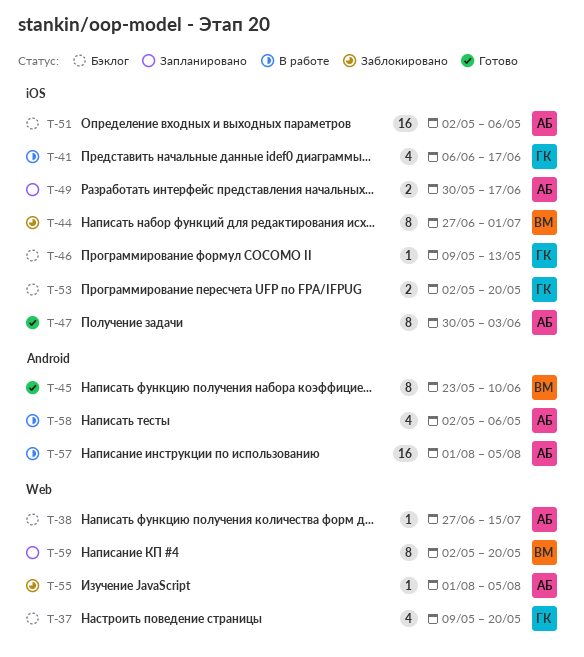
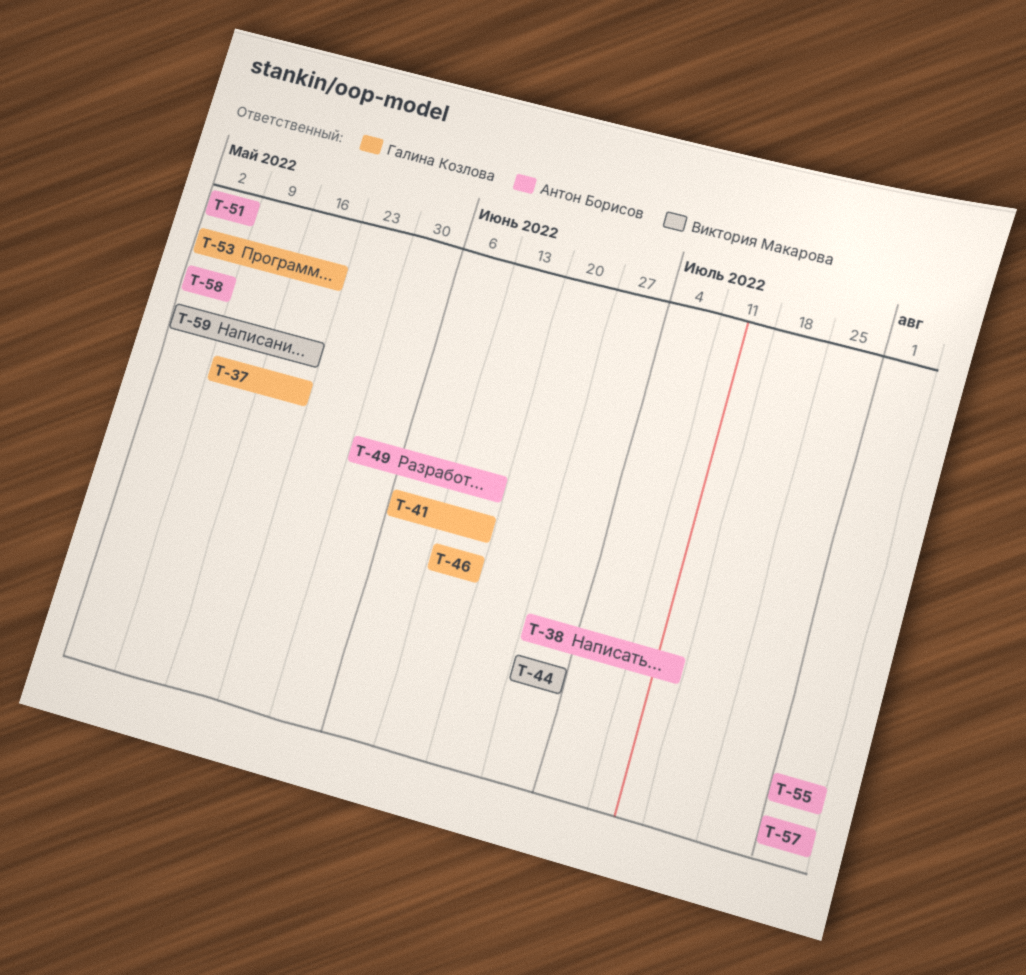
T-45: present -> none
T-46, start: May 9 -> Jun 13
T-46, due: May 13 -> Jun 17
T-47: present -> none

